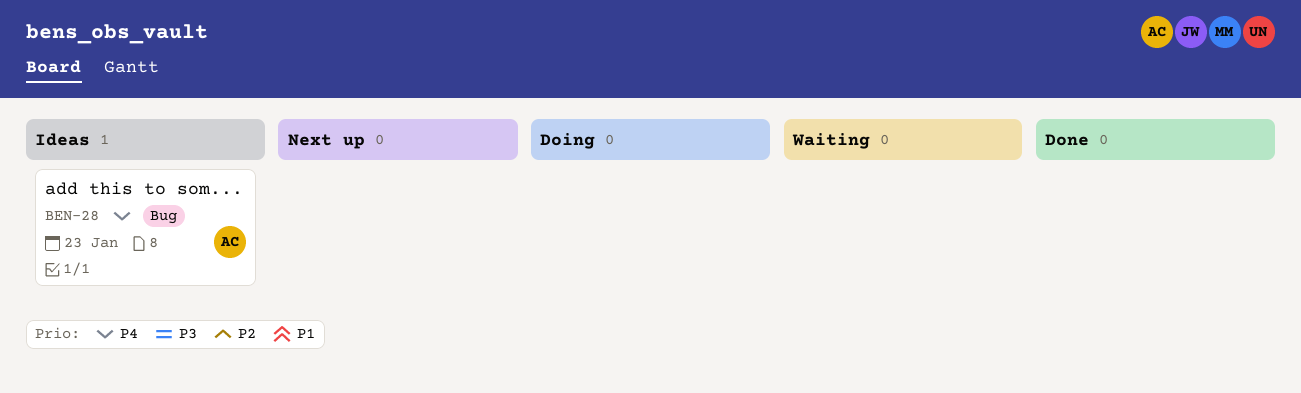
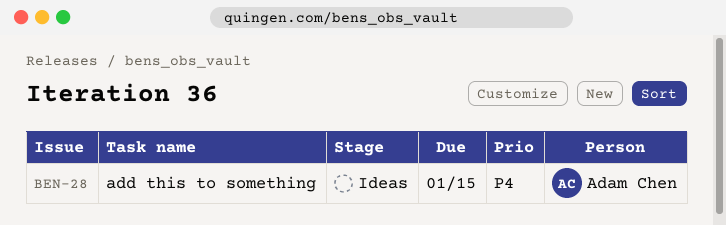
BEN-28, due: Jan 23 -> Jan 15

